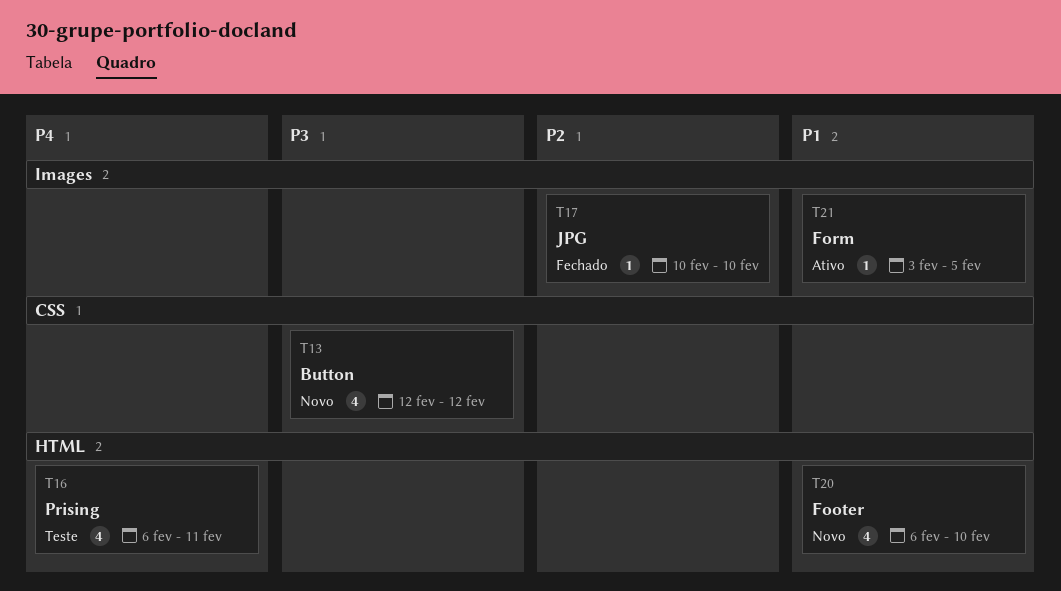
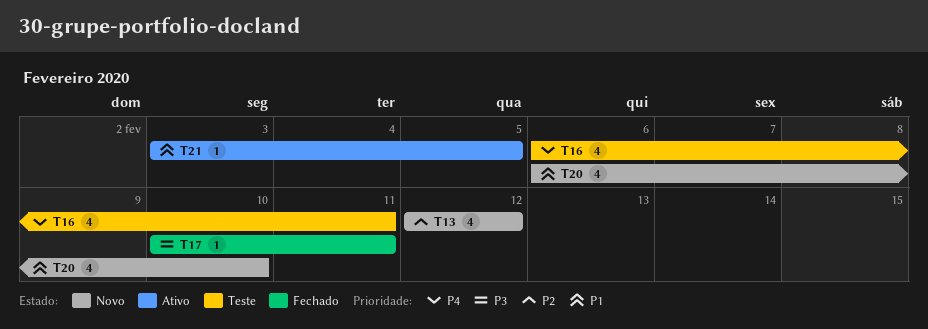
T13, priority: P3 -> P2
T17, priority: P2 -> P3
T17, due: Feb 10 -> Feb 11

